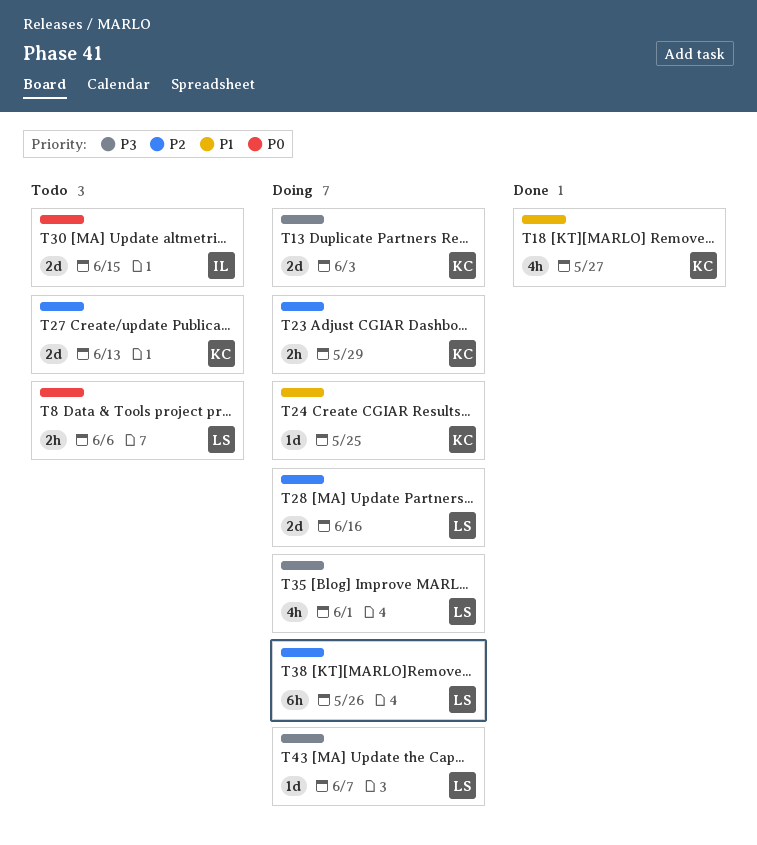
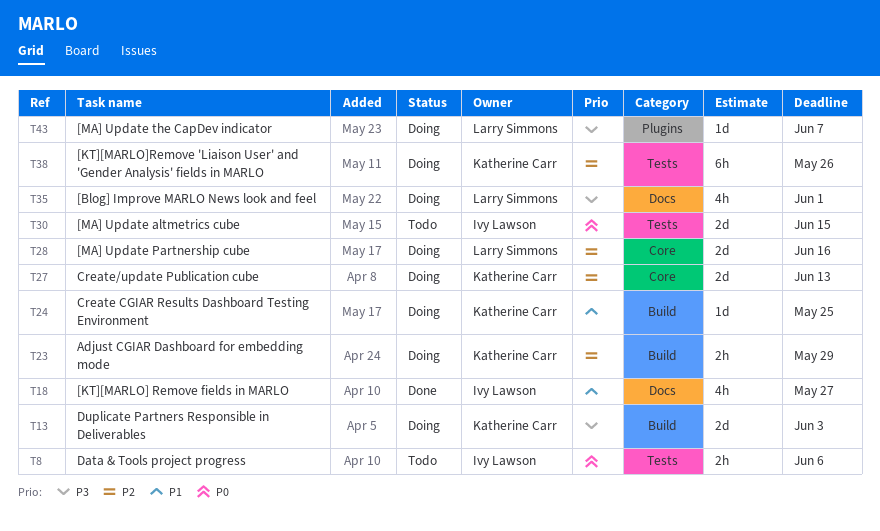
T8, owner: Larry Simmons -> Ivy Lawson
T18, owner: Katherine Carr -> Ivy Lawson
T27, status: Todo -> Doing
T38, owner: Larry Simmons -> Katherine Carr

